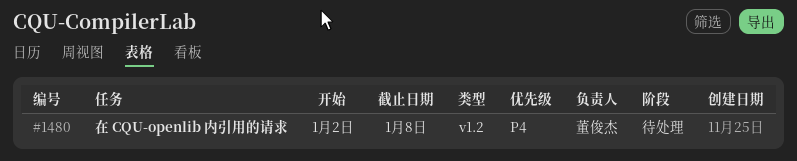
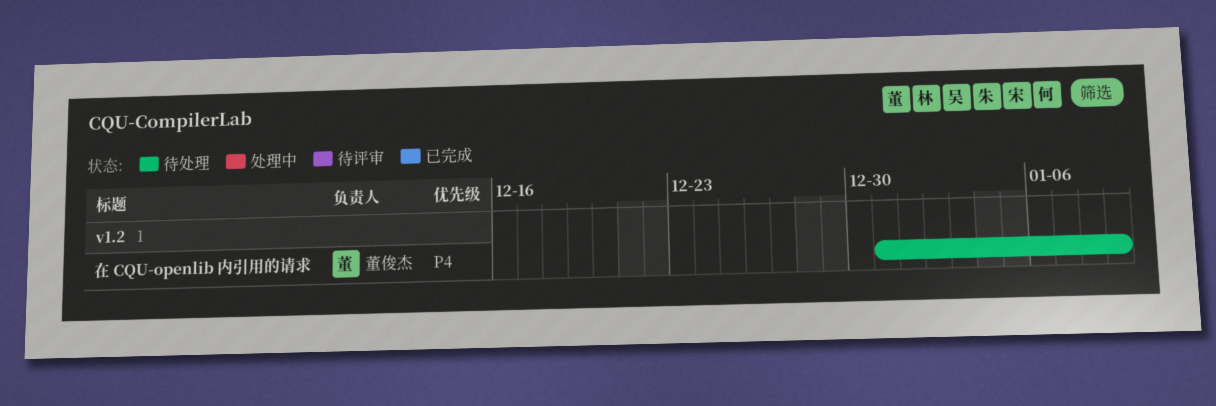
在 CQU-openlib 内引用的请求, start: Jan 2 -> Dec 31
在 CQU-openlib 内引用的请求, due: Jan 8 -> Jan 9

